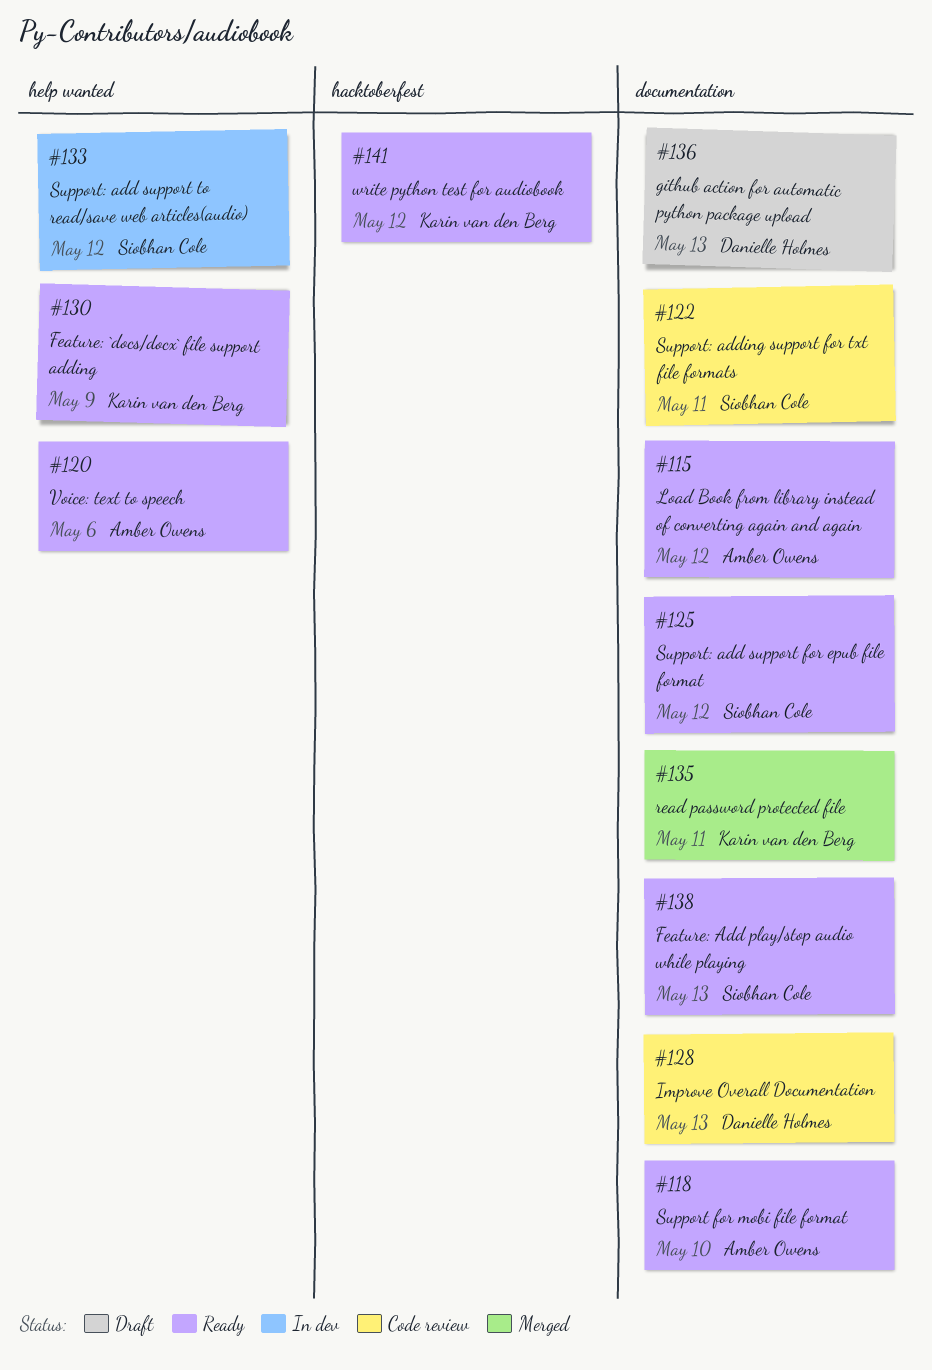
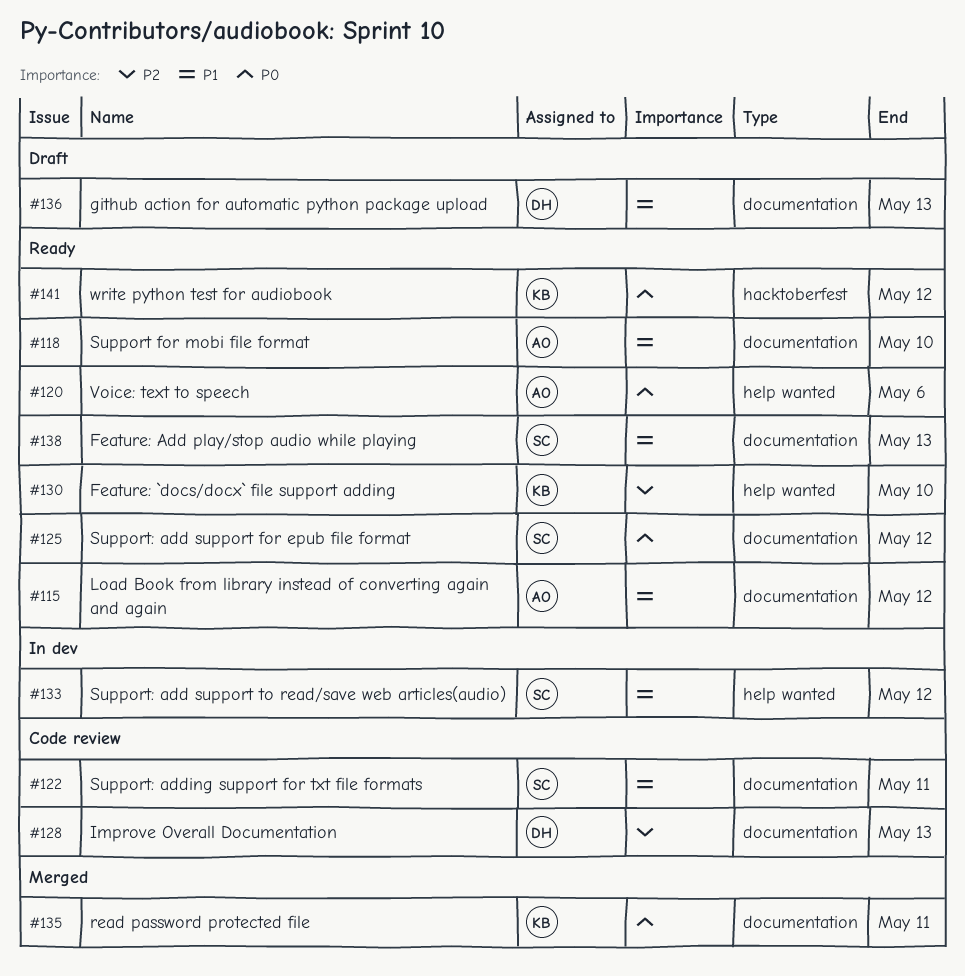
#130, due: May 9 -> May 10

